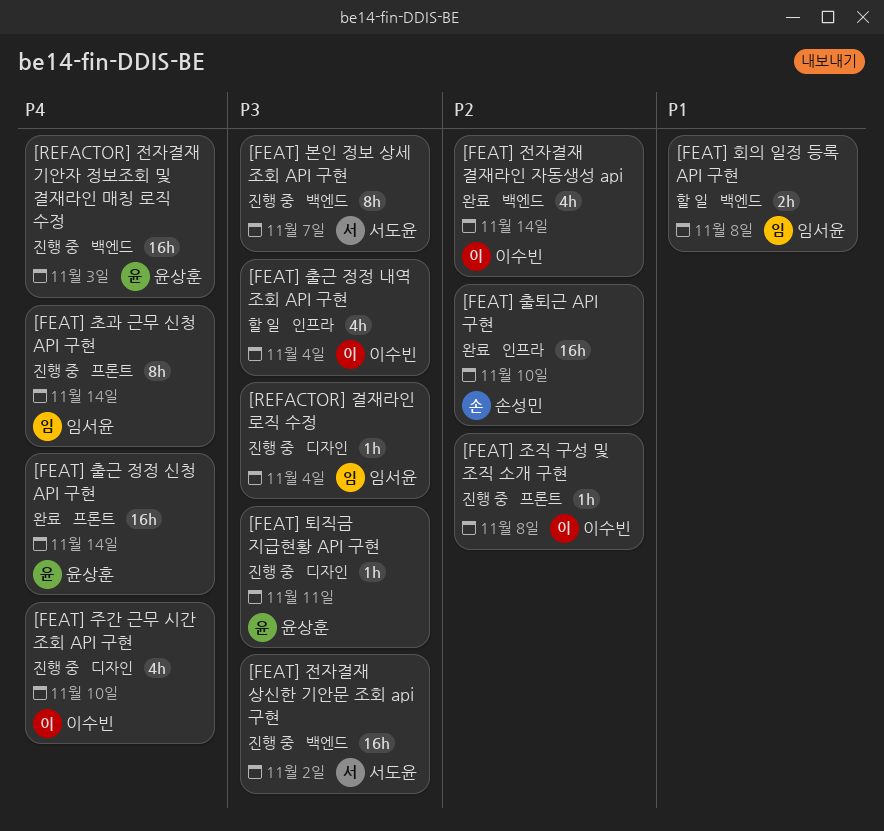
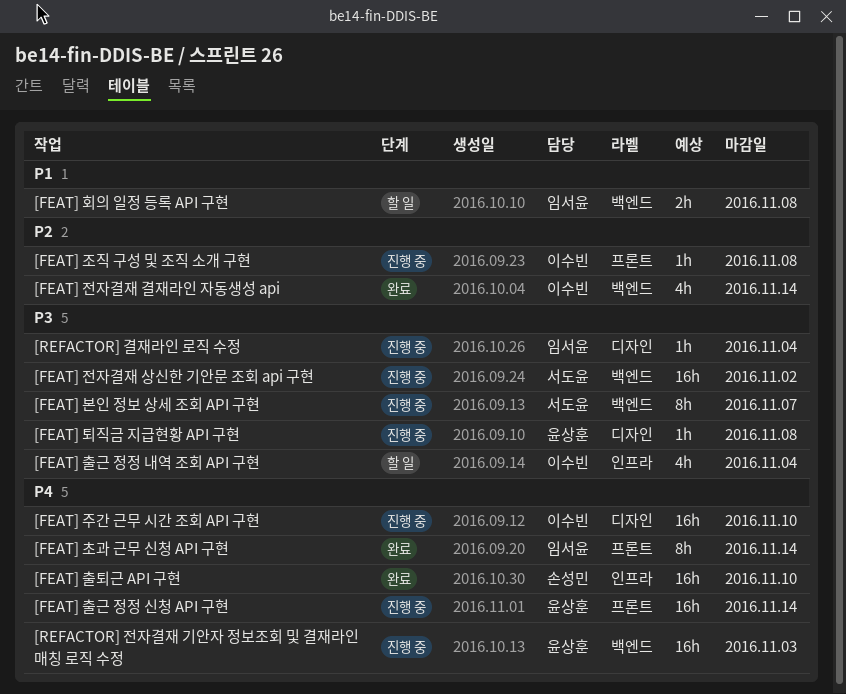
[FEAT] 주간 근무 시간 조회 API 구현, estimate: 4h -> 16h
[FEAT] 초과 근무 신청 API 구현, status: 진행 중 -> 완료
[FEAT] 출근 정정 신청 API 구현, status: 완료 -> 진행 중
[FEAT] 출퇴근 API 구현, priority: P2 -> P4
[FEAT] 퇴직금 지급현황 API 구현, due: Nov 11 -> Nov 8

